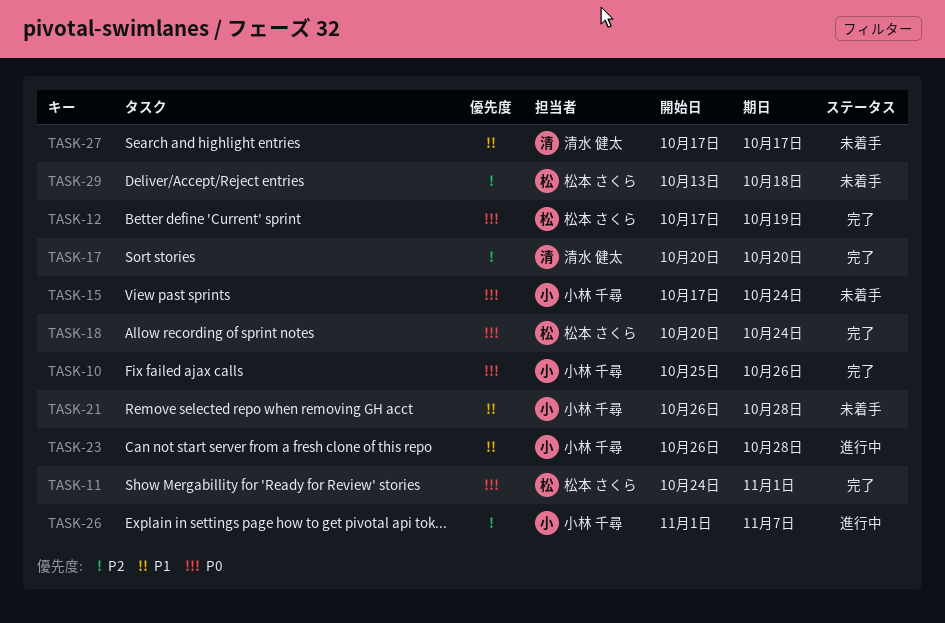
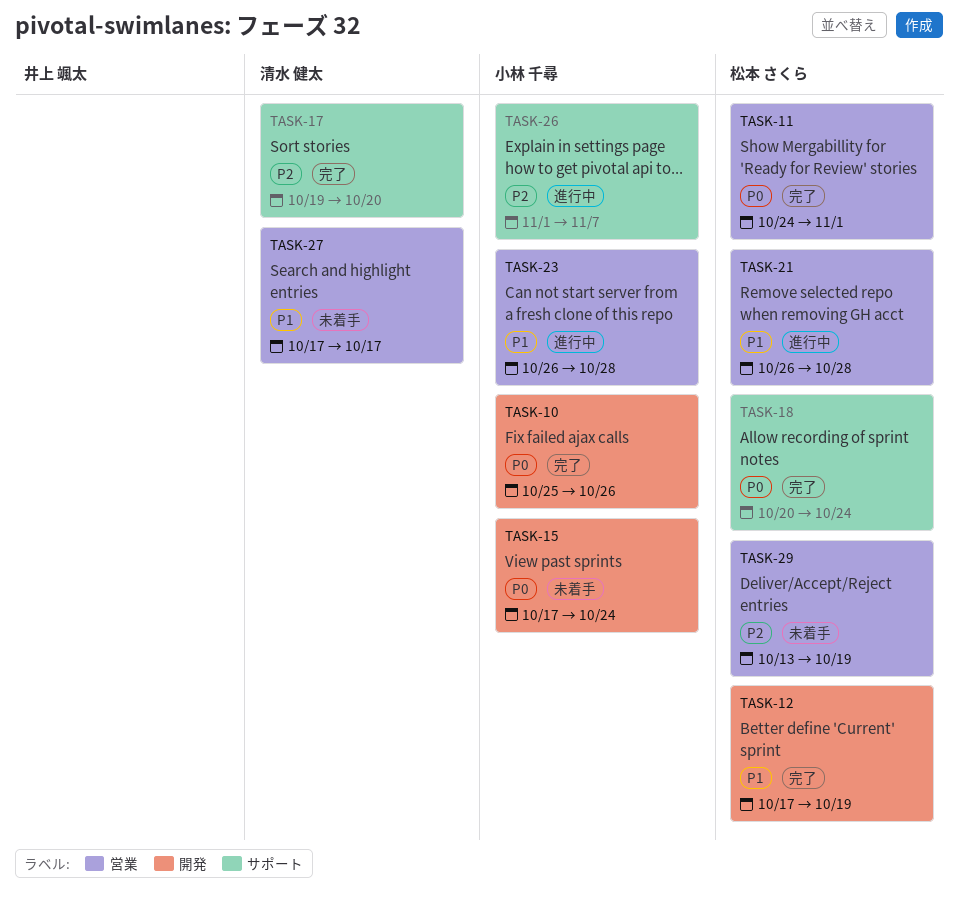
TASK-12, priority: P0 -> P1
TASK-17, start: Oct 20 -> Oct 19
TASK-21, status: 未着手 -> 進行中
TASK-21, owner: 小林 千尋 -> 松本 さくら
TASK-29, due: Oct 18 -> Oct 19

